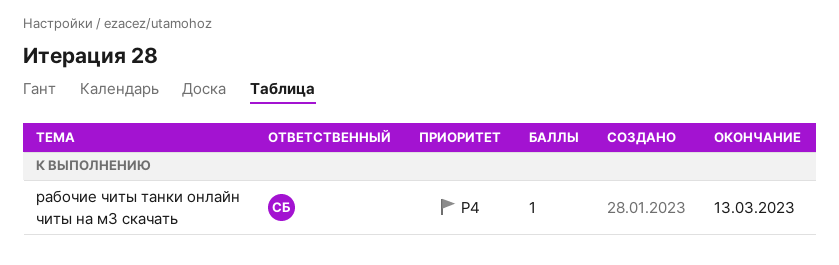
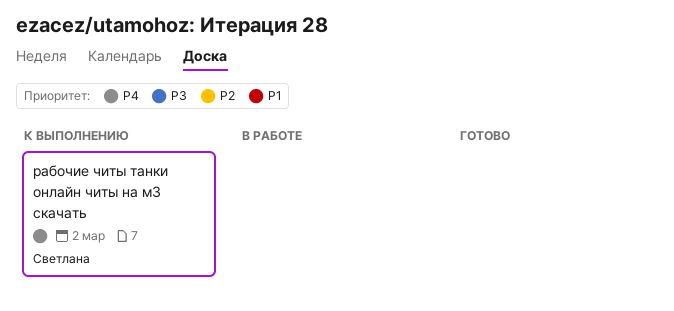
рабочие читы танки онлайн читы на м3 скачать, due: Mar 13 -> Mar 2

